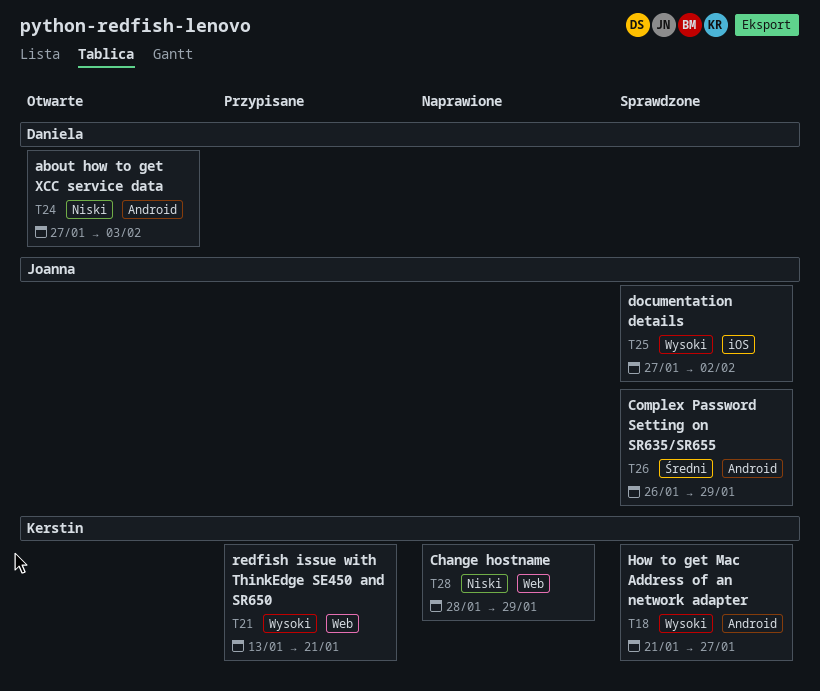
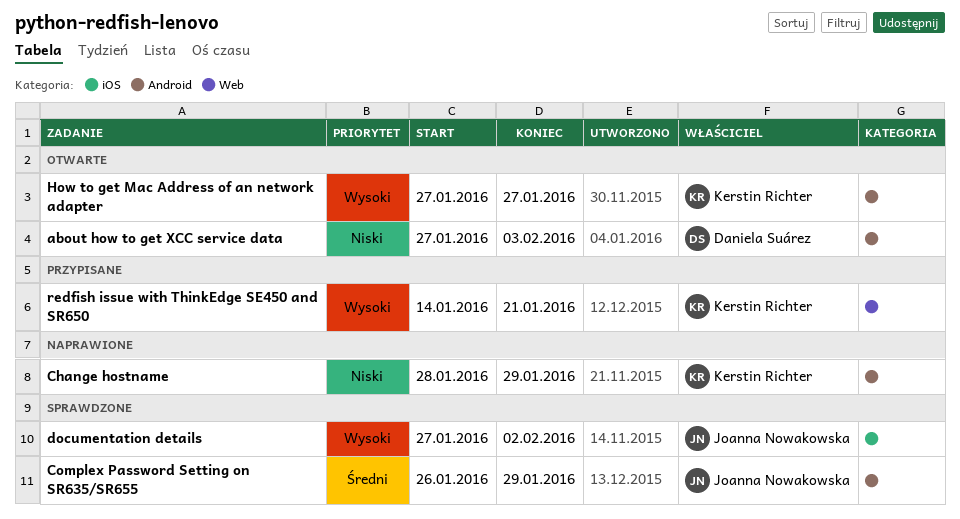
Change hostname, label: Web -> Android
How to get Mac Address of an network adapter, status: Sprawdzone -> Otwarte
How to get Mac Address of an network adapter, start: Jan 21 -> Jan 27
redfish issue with ThinkEdge SE450 and SR650, start: Jan 13 -> Jan 14

